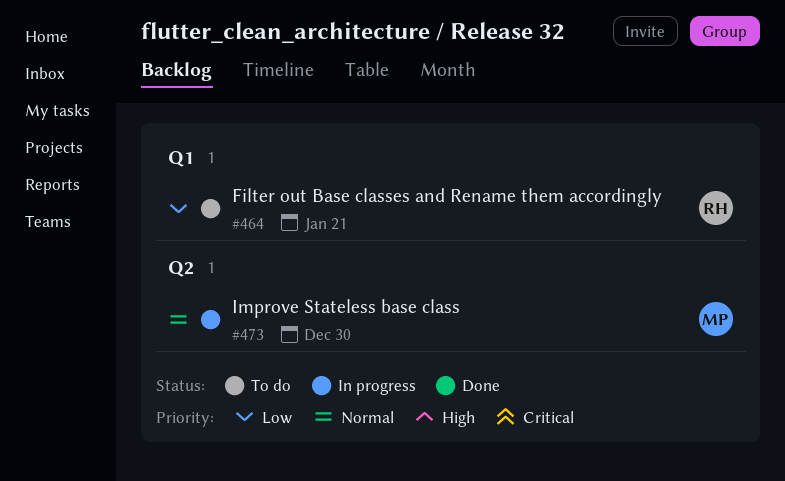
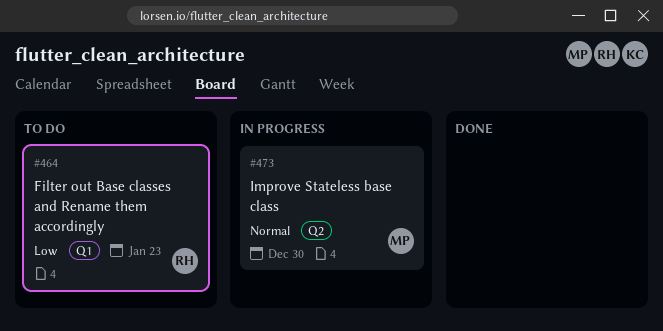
#464, due: Jan 21 -> Jan 23

